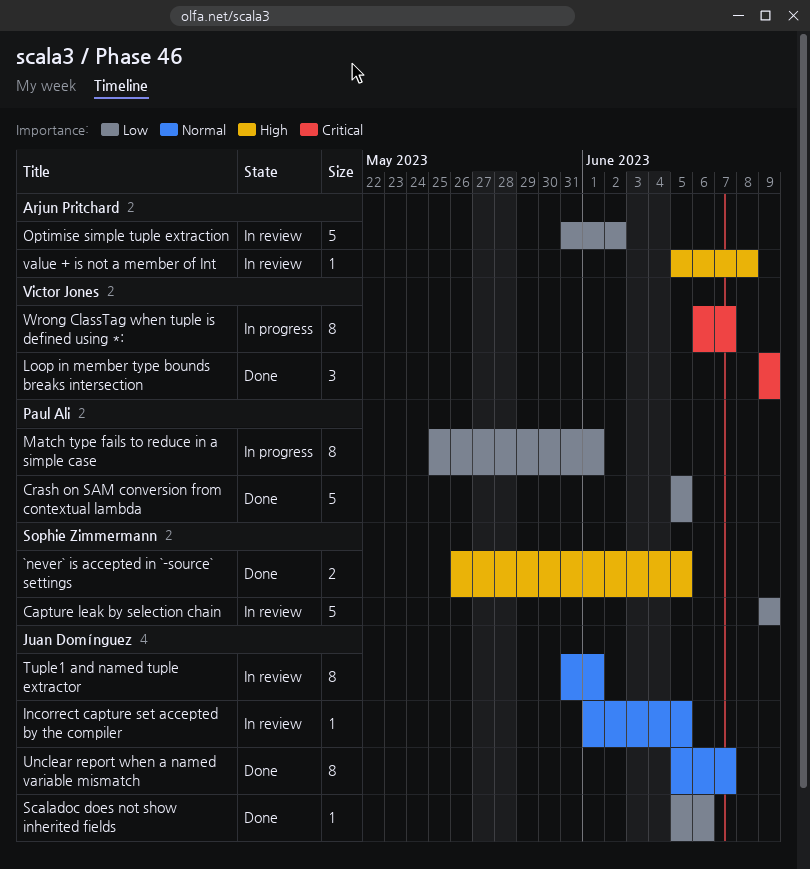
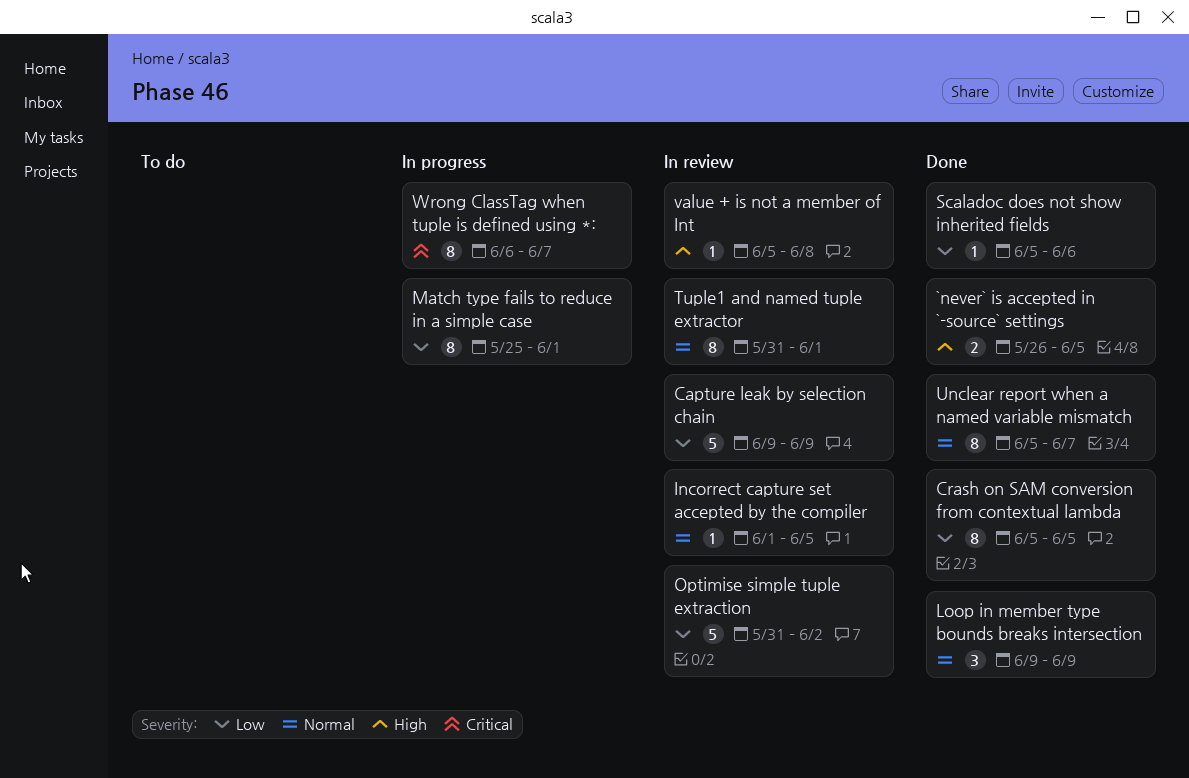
Crash on SAM conversion from contextual lambda, estimate: 5 -> 8
Loop in member type bounds breaks intersection, priority: Critical -> Normal

